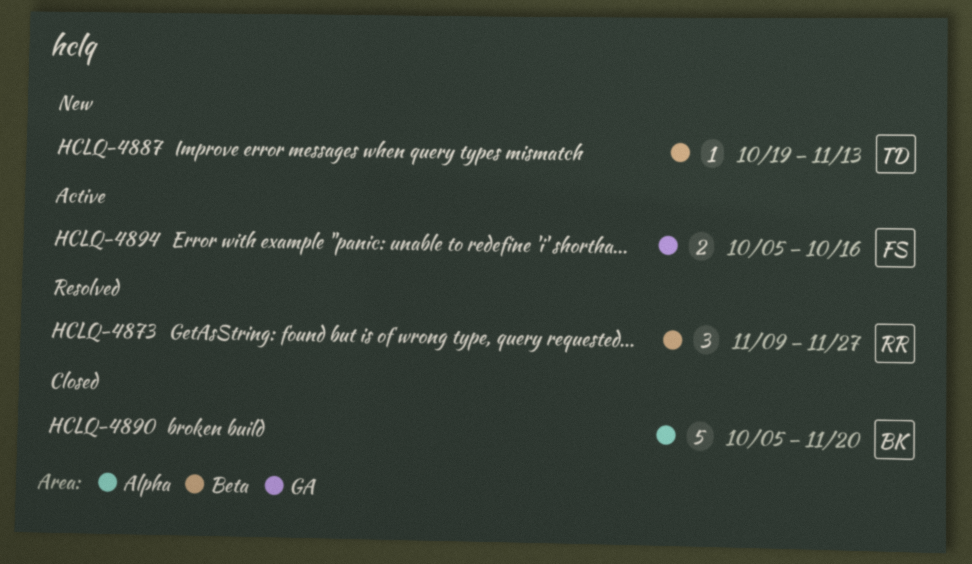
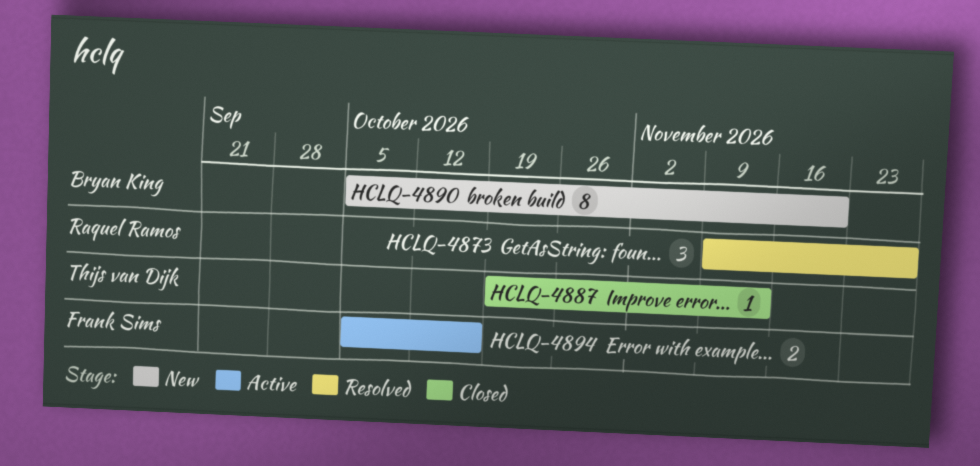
HCLQ-4887, status: New -> Closed
HCLQ-4890, status: Closed -> New
HCLQ-4890, estimate: 5 -> 8

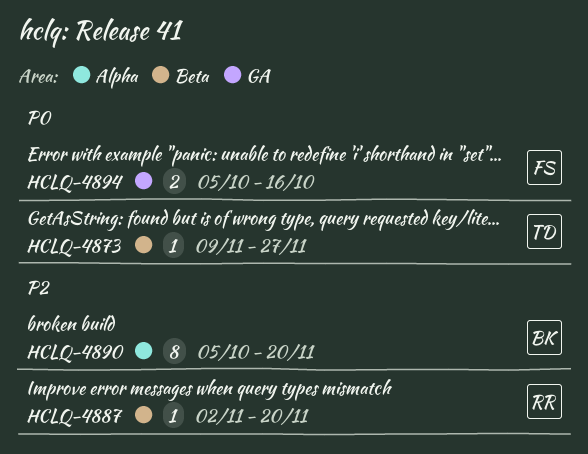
HCLQ-4873, owner: Raquel Ramos -> Thijs van Dijk
HCLQ-4873, estimate: 3 -> 1
HCLQ-4887, owner: Thijs van Dijk -> Raquel Ramos
HCLQ-4887, start: Oct 19 -> Nov 2
HCLQ-4887, due: Nov 13 -> Nov 20

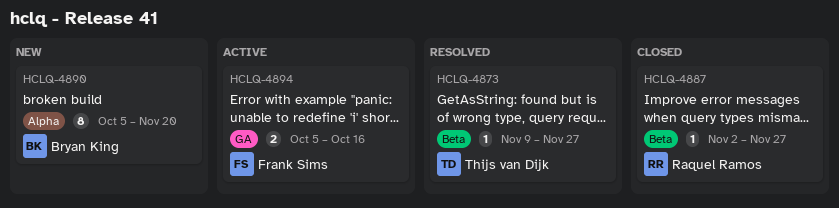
HCLQ-4887, due: Nov 20 -> Nov 27

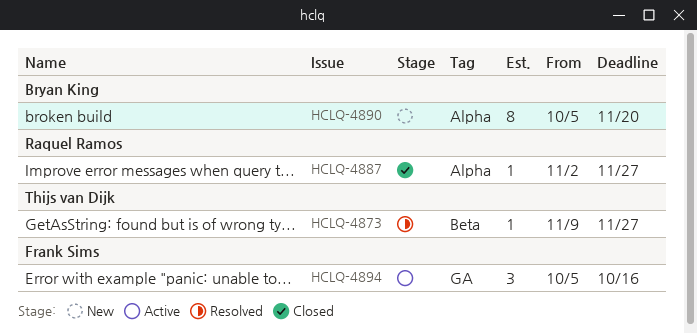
HCLQ-4887, label: Beta -> Alpha
HCLQ-4894, estimate: 2 -> 3

